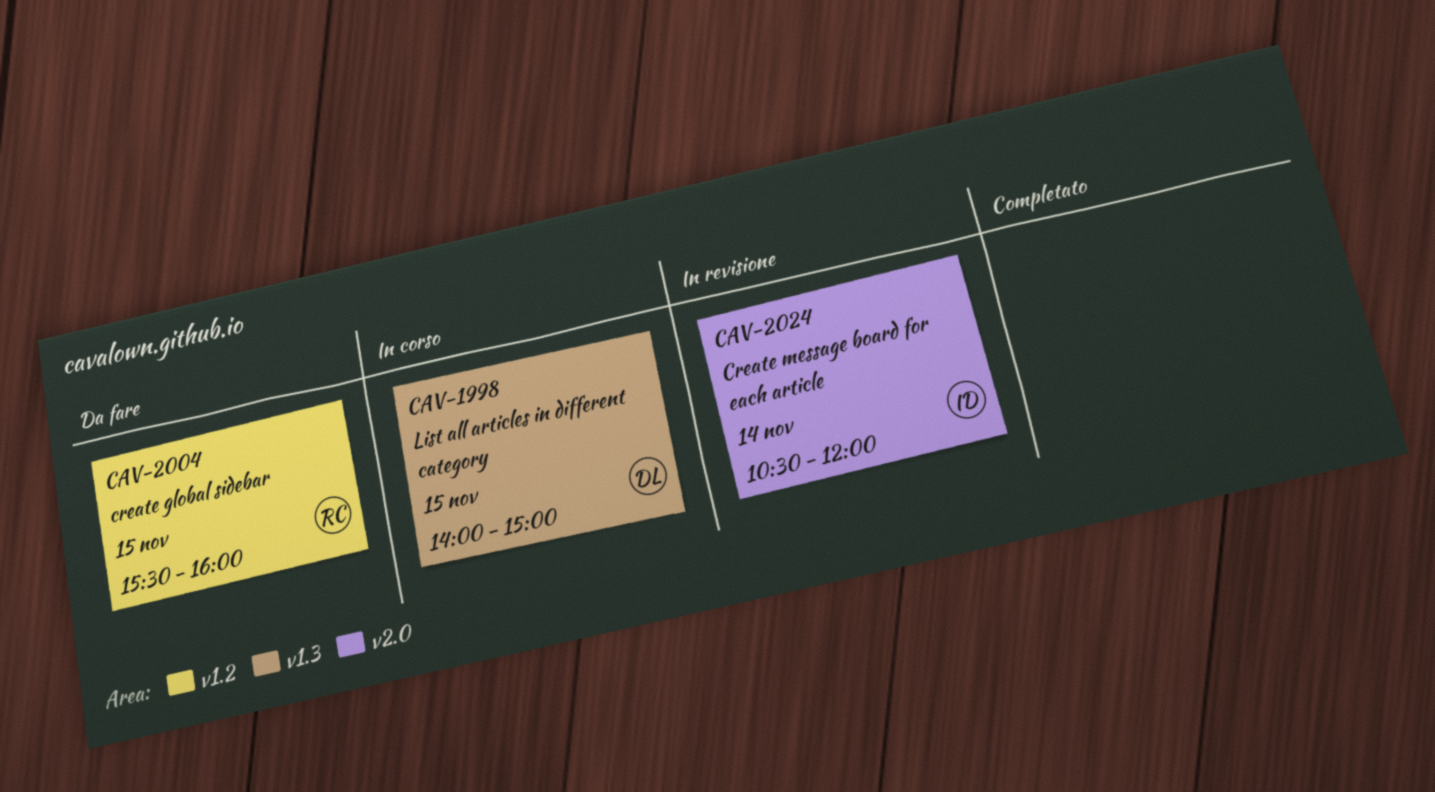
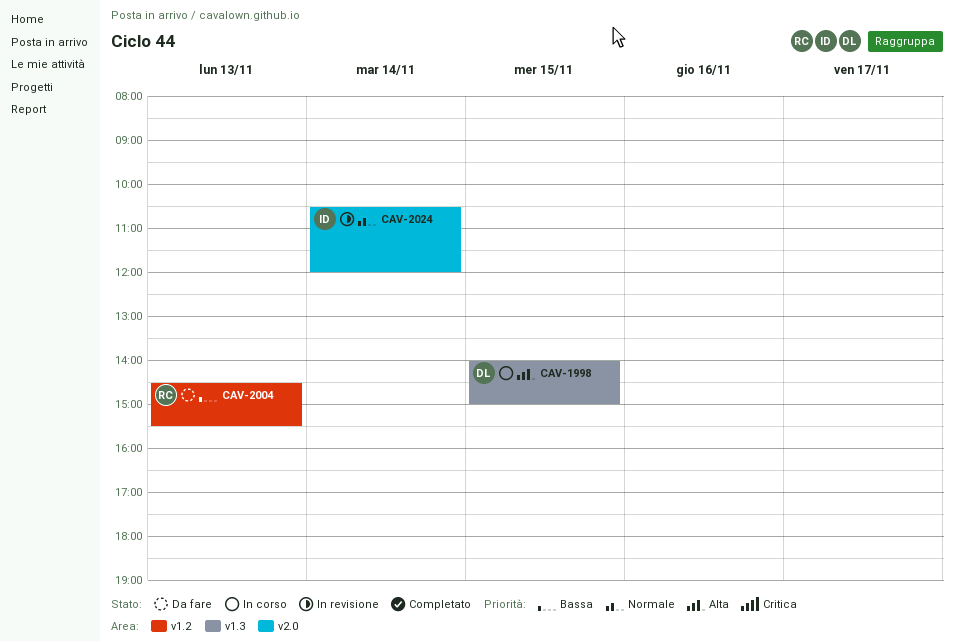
CAV-2004, day: Nov 15 -> Nov 13
CAV-2004, begins: 15:30 -> 14:30
CAV-2004, ends: 16:00 -> 15:30

